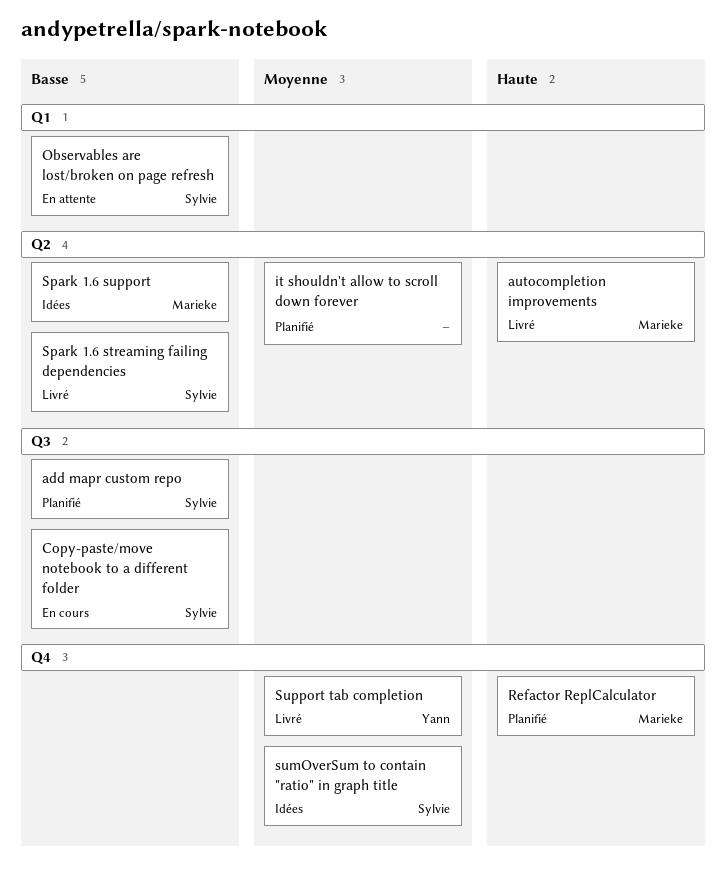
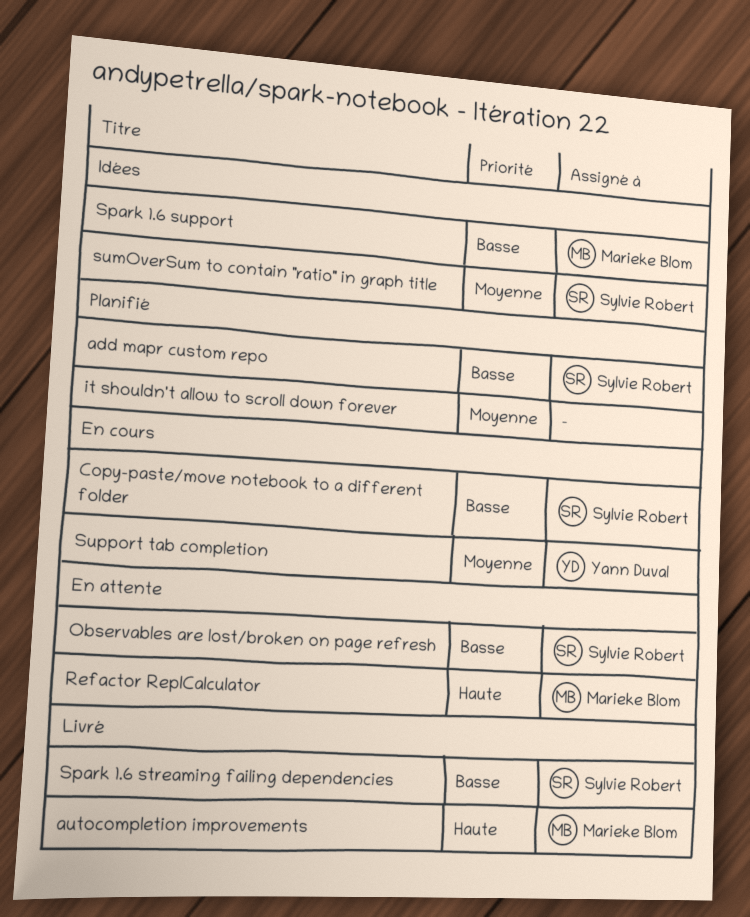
Refactor ReplCalculator, status: Planifié -> En attente
Support tab completion, status: Livré -> En cours

